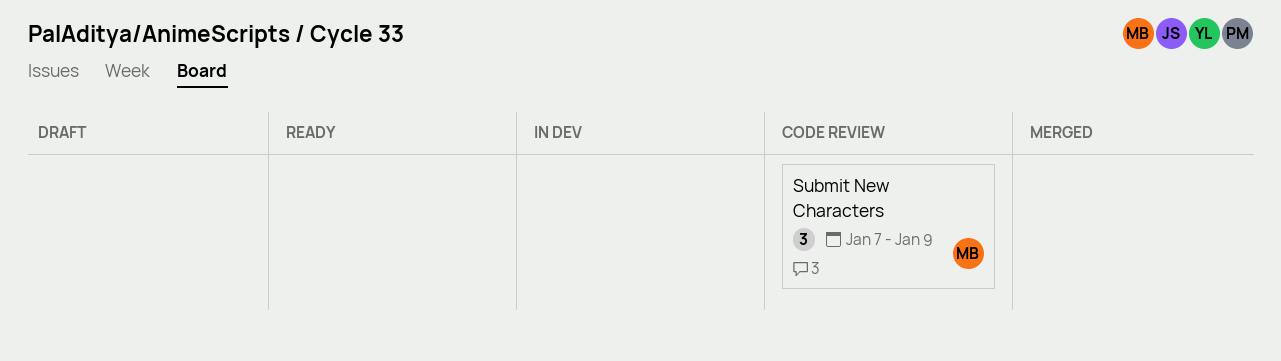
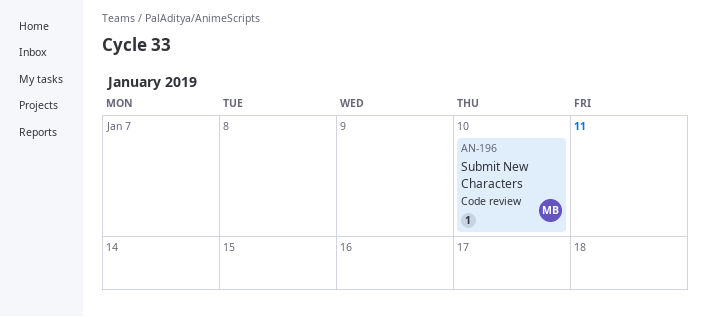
Submit New Characters, estimate: 3 -> 1
Submit New Characters, due: Jan 9 -> Jan 10

